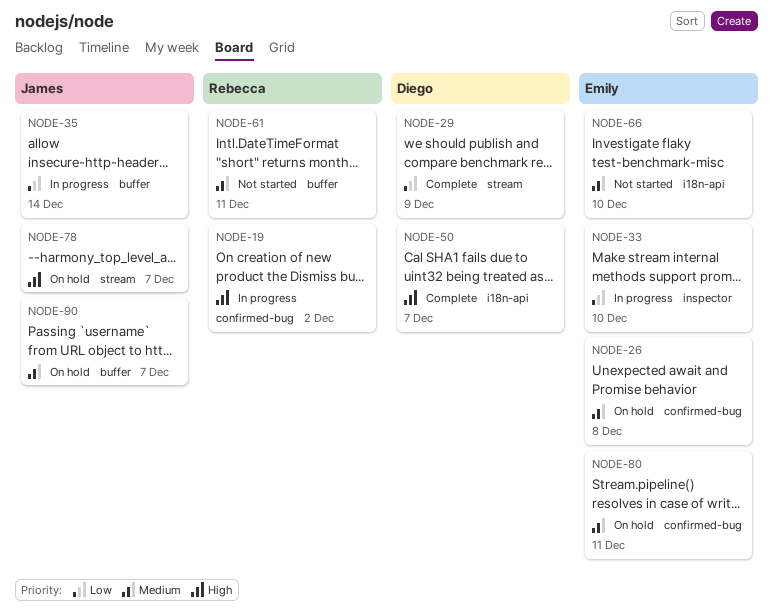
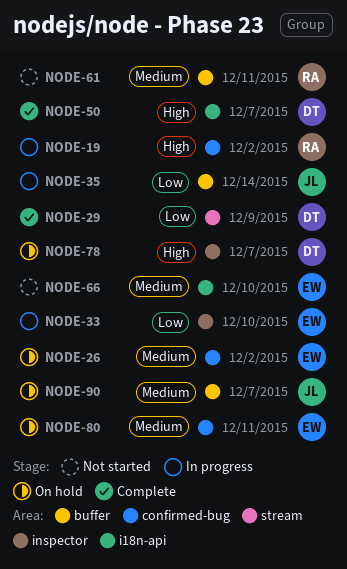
NODE-26, due: Dec 8 -> Dec 2
NODE-78, owner: James -> Diego
NODE-78, label: stream -> inspector

